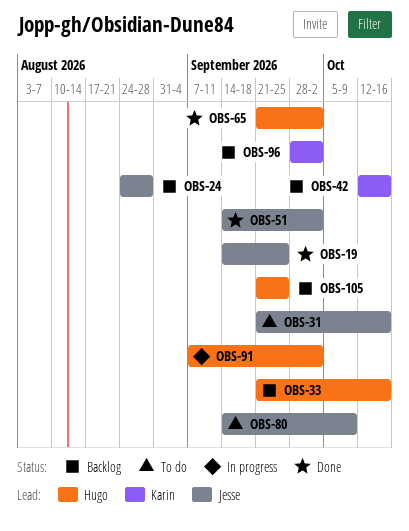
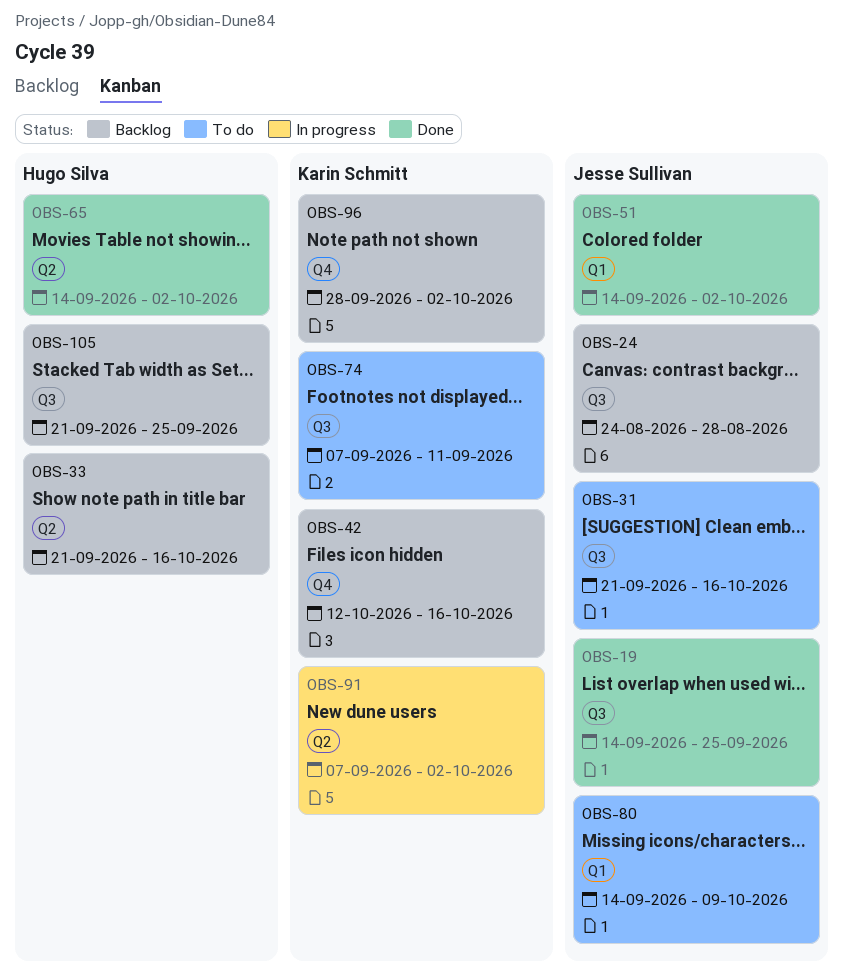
OBS-65, start: Sep 21 -> Sep 14
OBS-74: none -> present
OBS-91, owner: Hugo Silva -> Karin Schmitt

